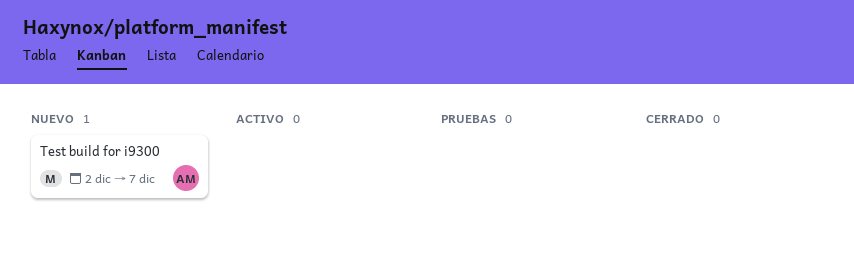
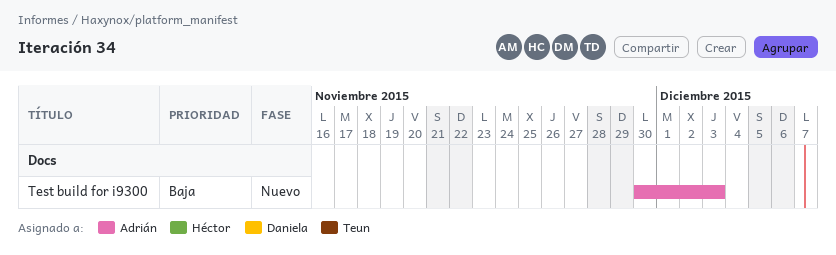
Test build for i9300, start: Dec 2 -> Nov 30
Test build for i9300, due: Dec 7 -> Dec 3

